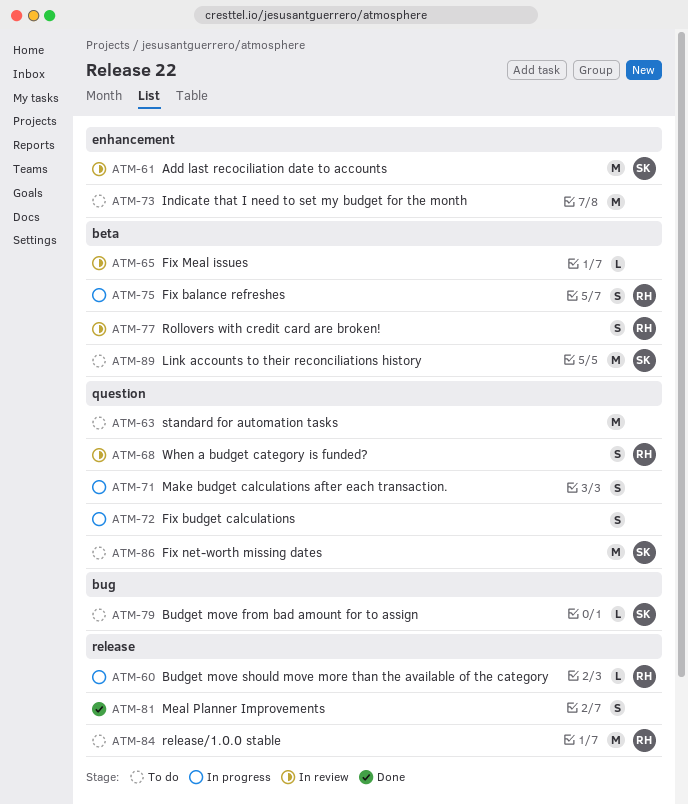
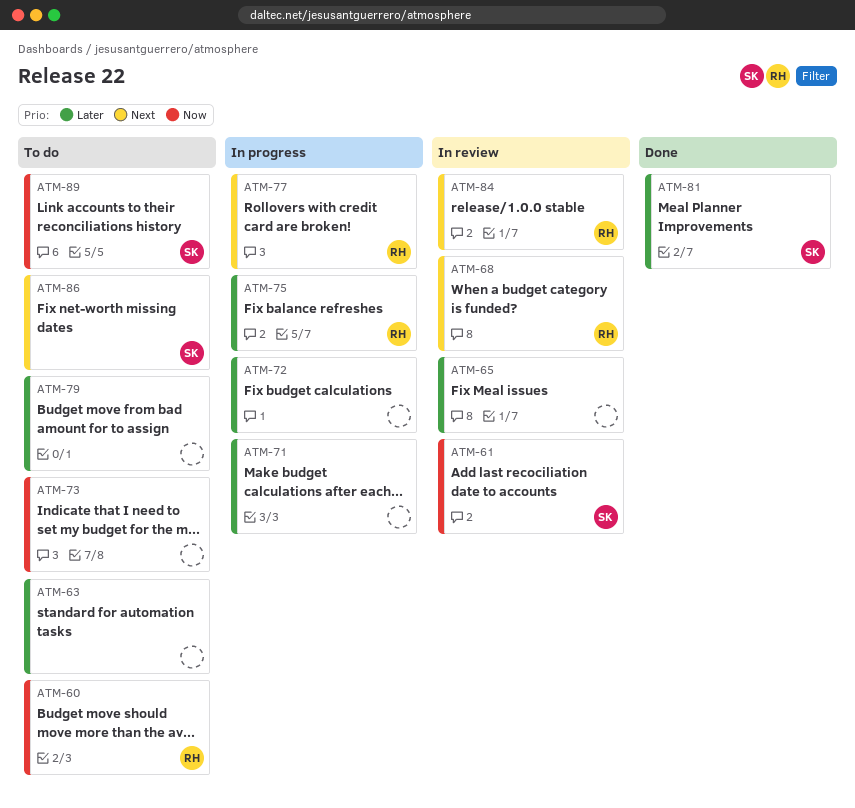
ATM-60, status: In progress -> To do
ATM-77, status: In review -> In progress
ATM-79, owner: SK -> none
ATM-81, owner: none -> SK
ATM-84, status: To do -> In review

